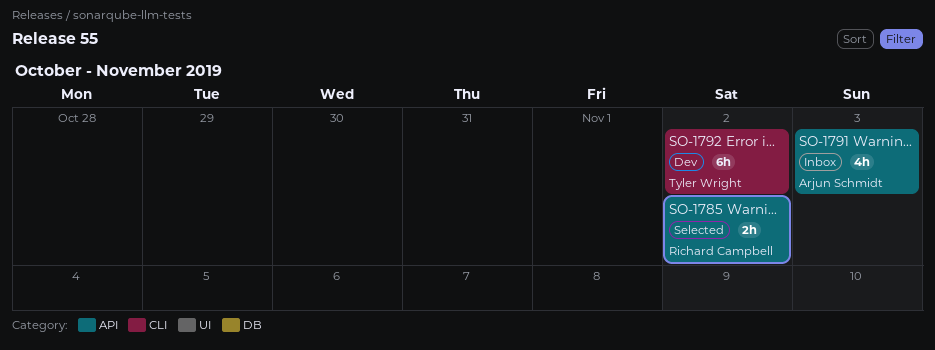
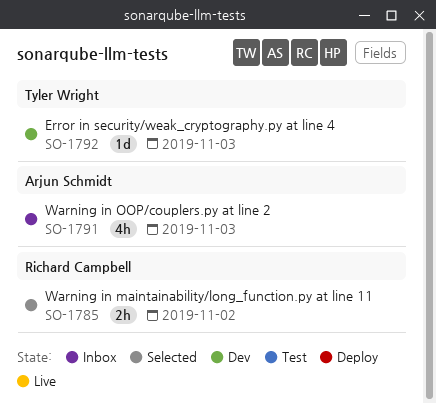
SO-1792, estimate: 6h -> 1d
SO-1792, due: Nov 2 -> Nov 3

